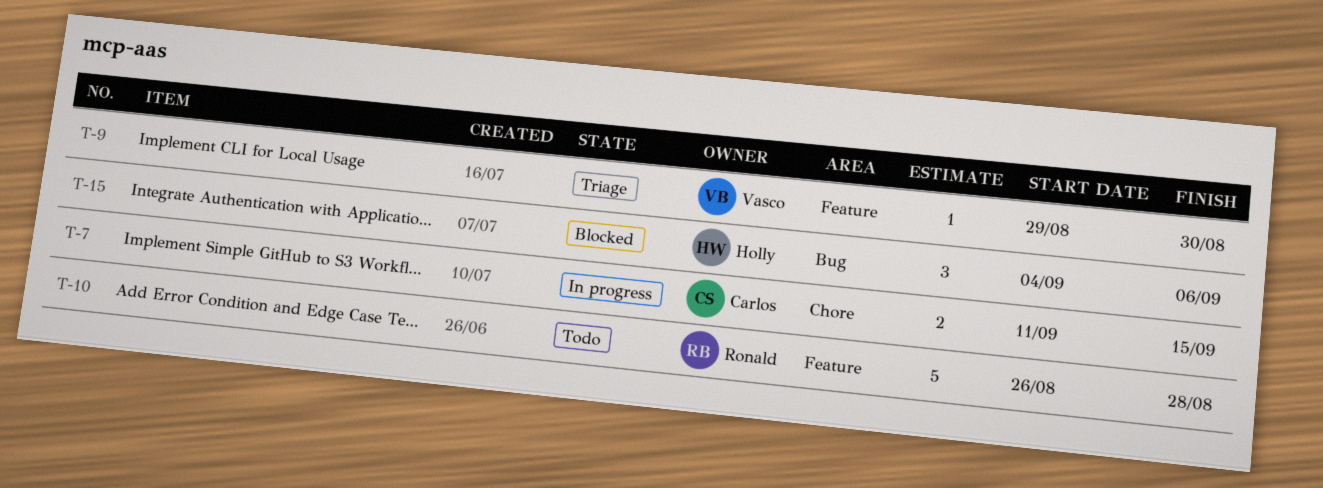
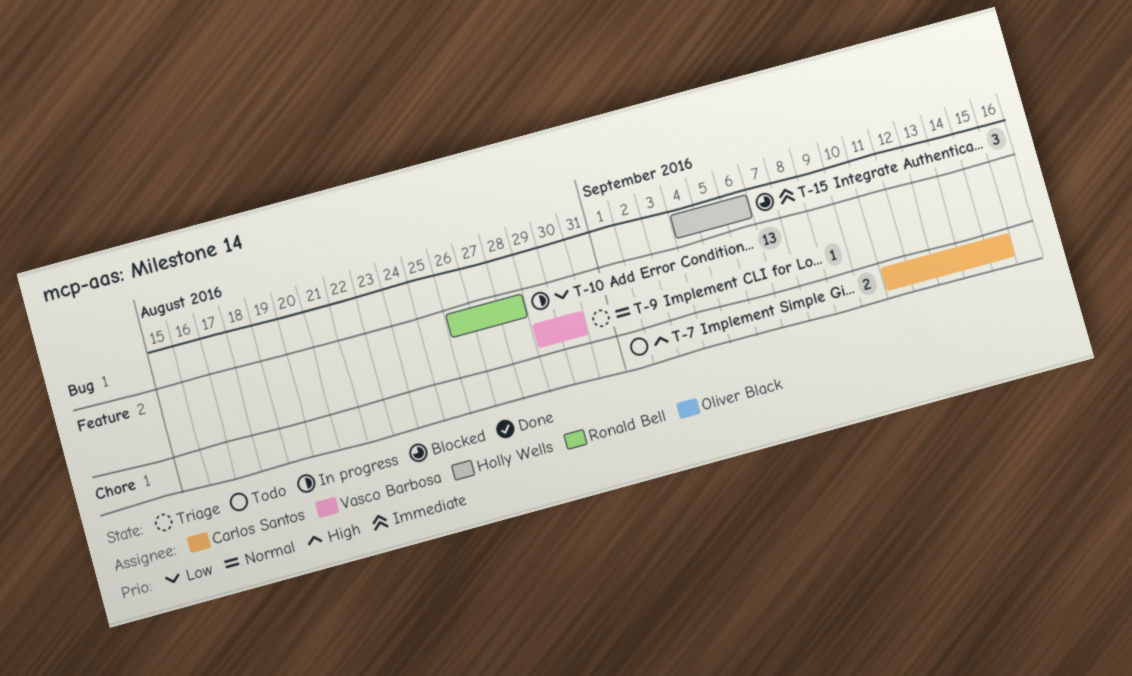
T-7, status: In progress -> Todo
T-10, status: Todo -> In progress
T-10, estimate: 5 -> 13

